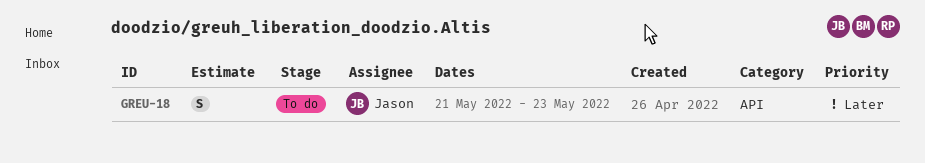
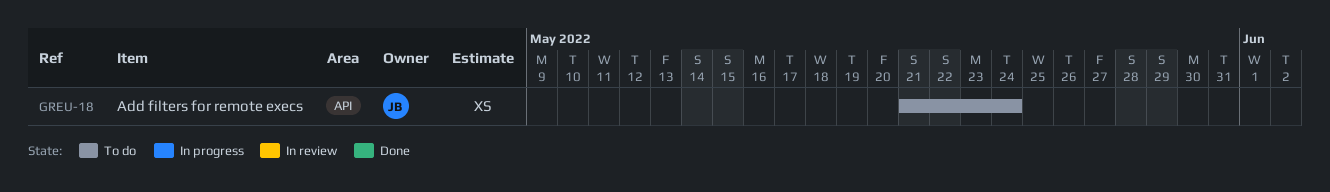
GREU-18, estimate: S -> XS
GREU-18, due: May 23 -> May 24

